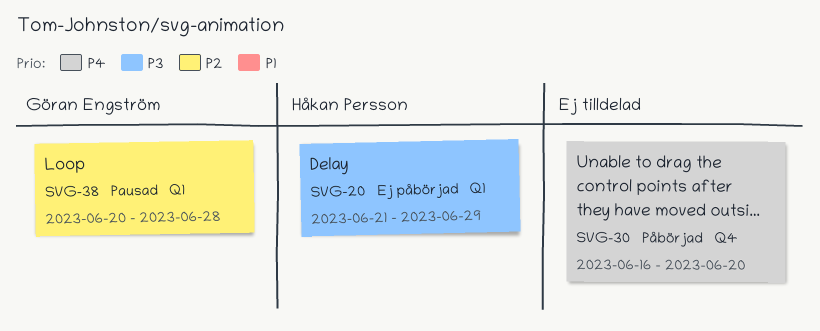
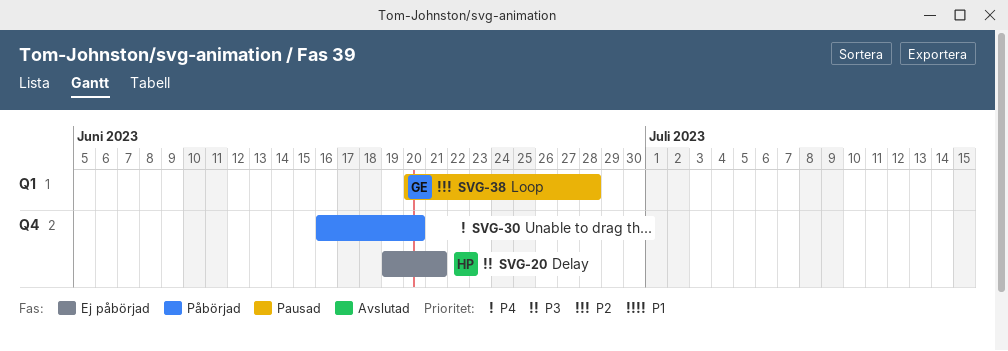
SVG-20, label: Q1 -> Q4
SVG-20, start: Jun 21 -> Jun 19
SVG-20, due: Jun 29 -> Jun 21

